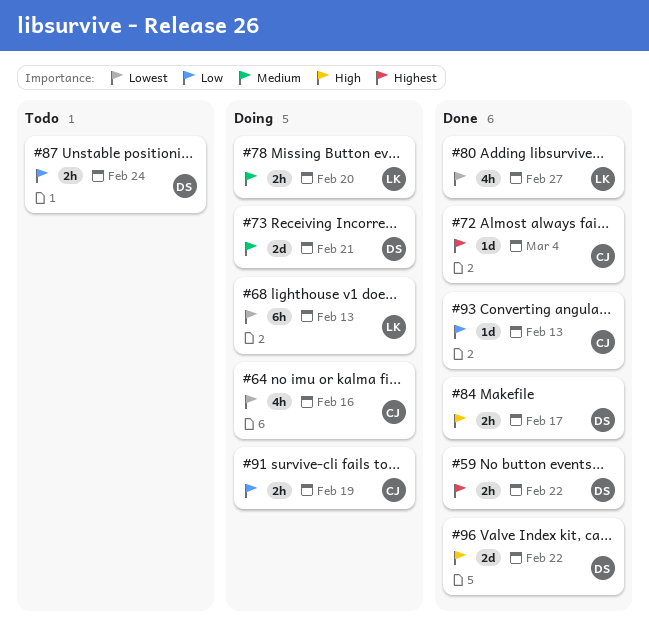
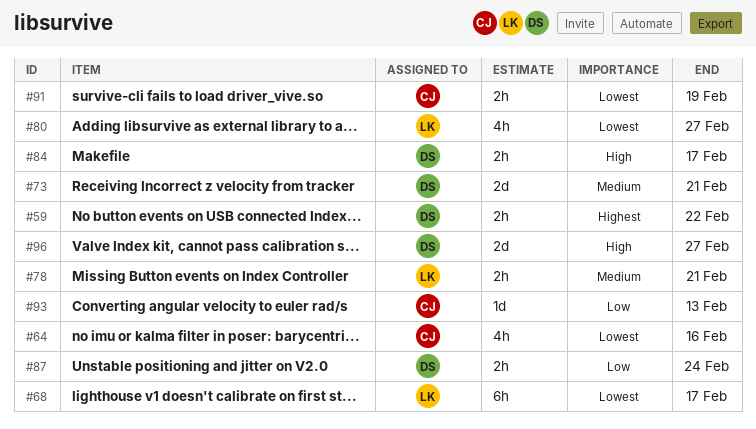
#68, due: Feb 13 -> Feb 17
#72: present -> none
#78, due: Feb 20 -> Feb 21
#91, priority: Low -> Lowest
#96, due: Feb 22 -> Feb 27

